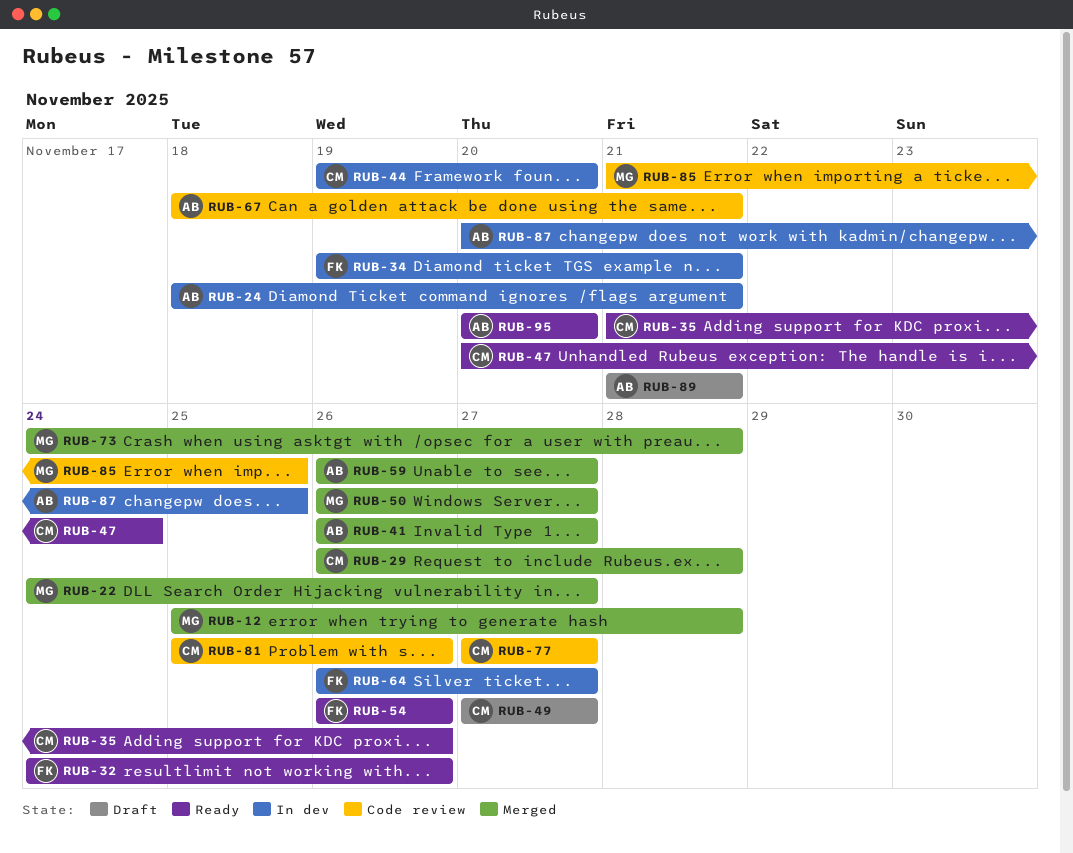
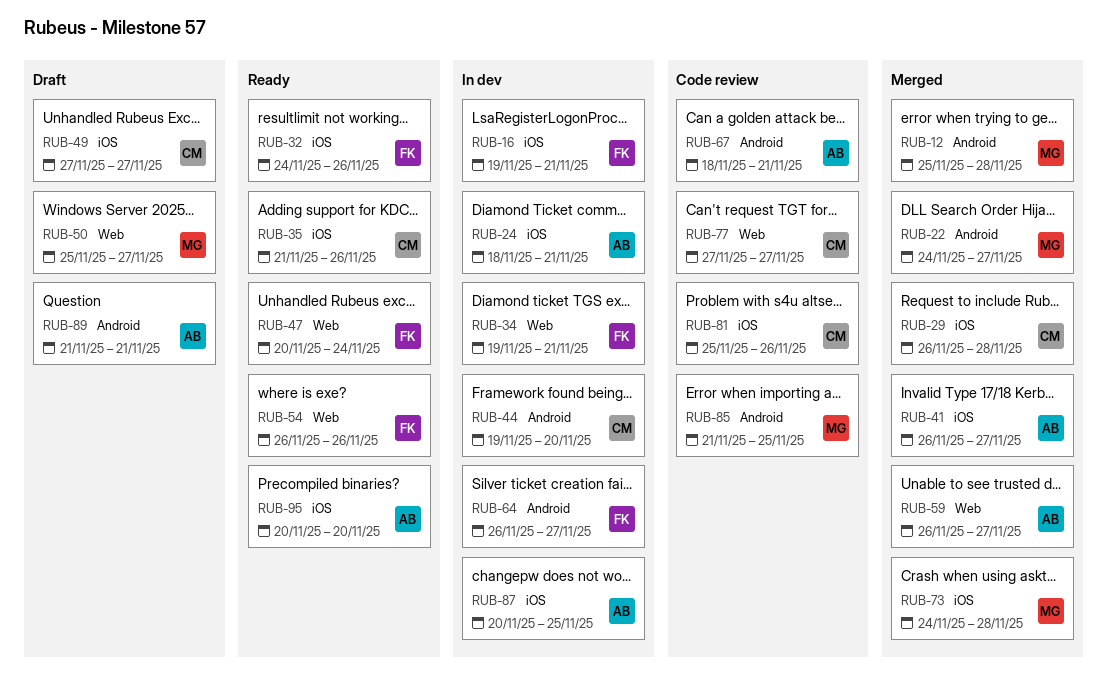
RUB-16: none -> present
RUB-47, owner: CM -> FK
RUB-50, status: Merged -> Draft
RUB-50, start: Nov 26 -> Nov 25

